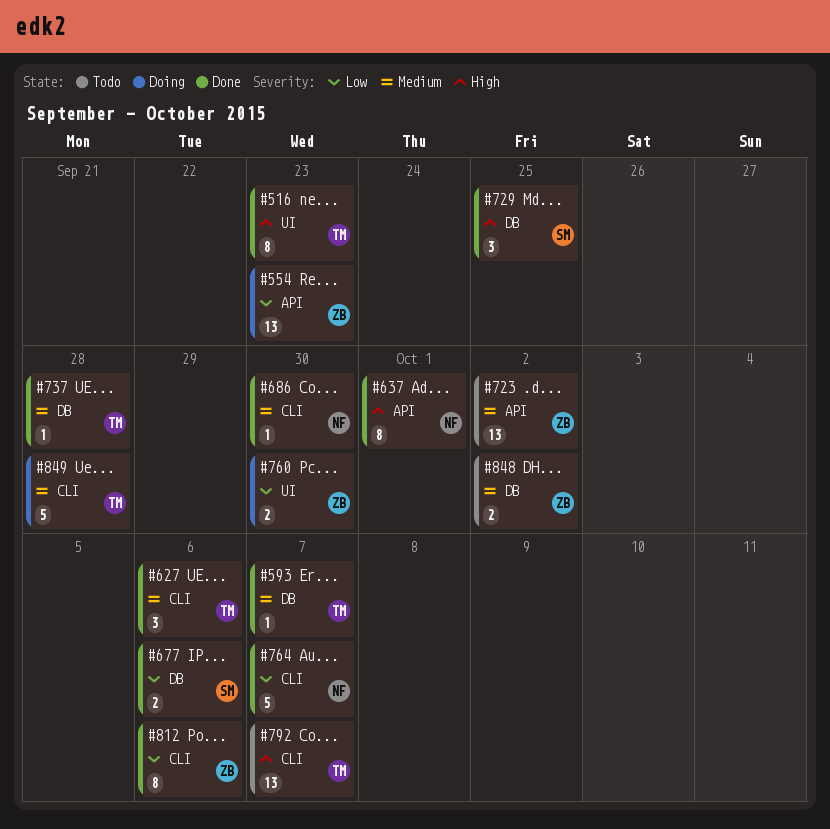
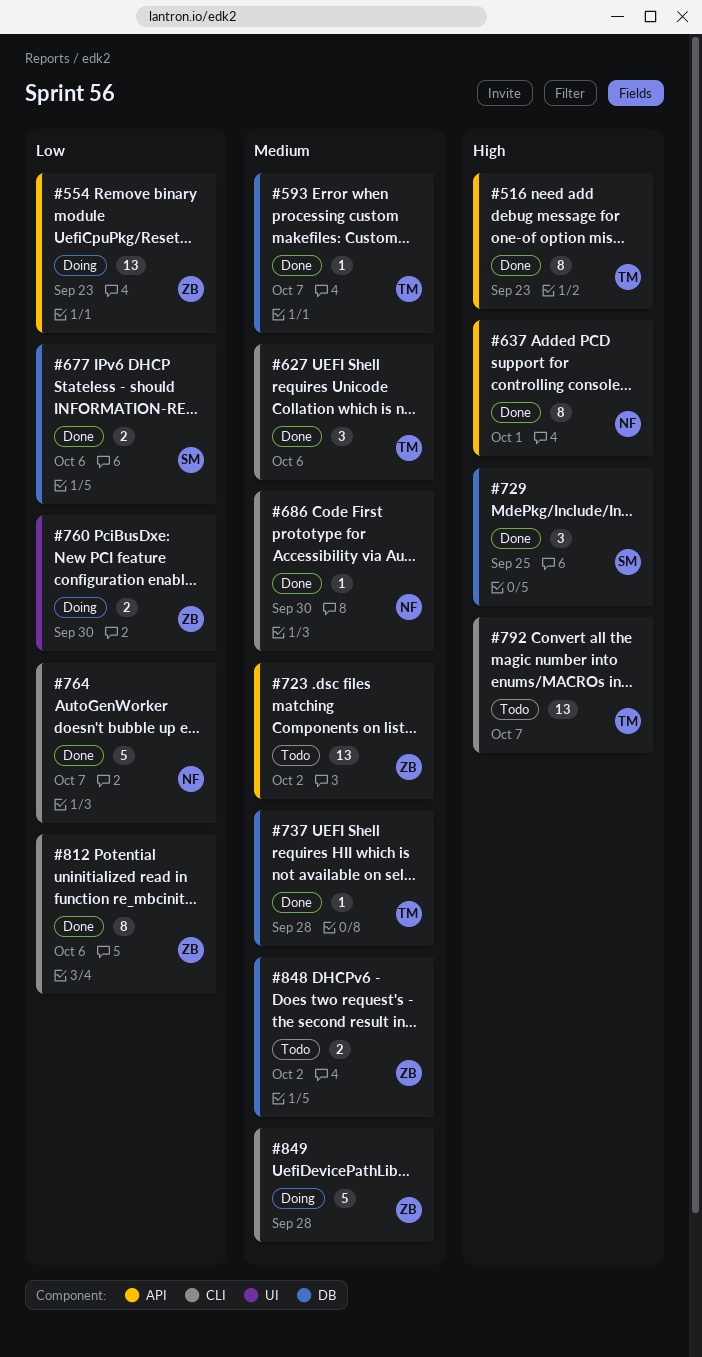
#516, label: UI -> API
#849, owner: TM -> ZB

